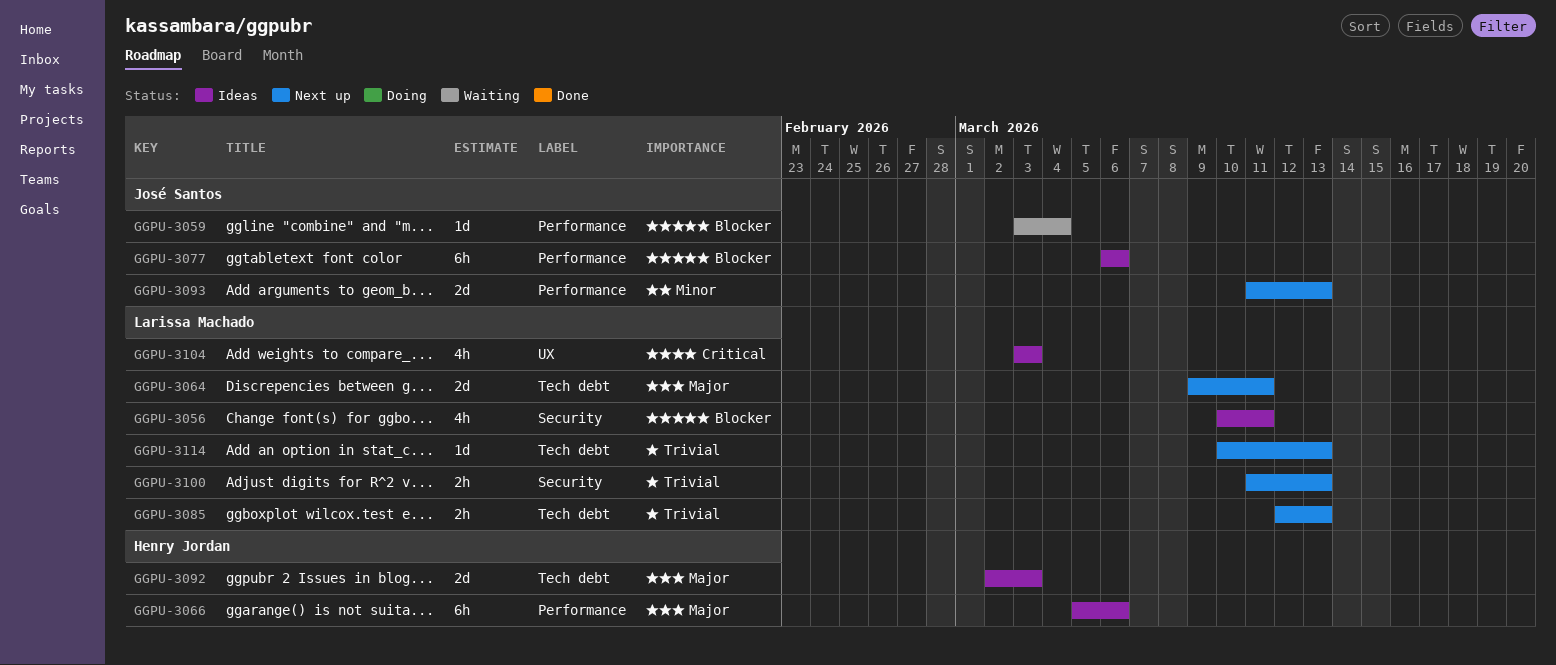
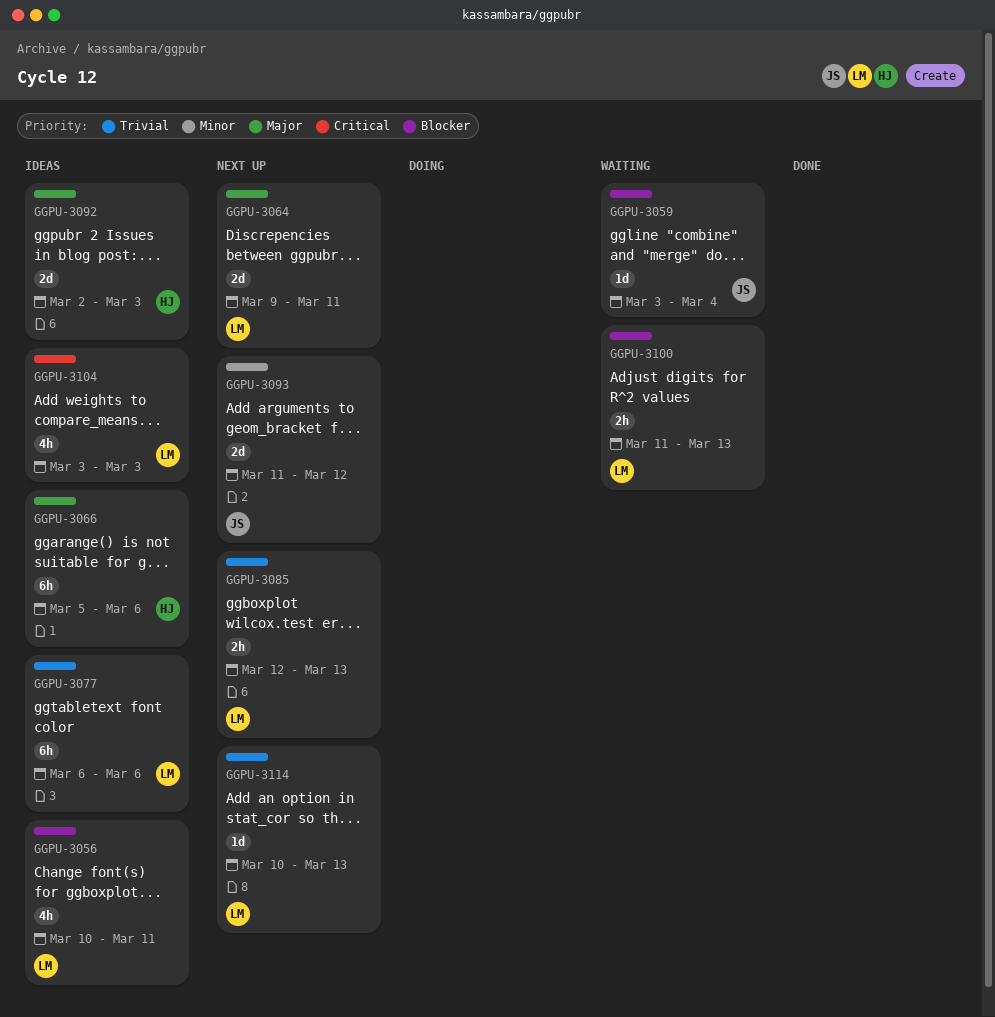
GGPU-3077, owner: José Santos -> Larissa Machado
GGPU-3077, priority: Blocker -> Trivial
GGPU-3093, due: Mar 13 -> Mar 12
GGPU-3100, status: Next up -> Waiting
GGPU-3100, priority: Trivial -> Blocker

